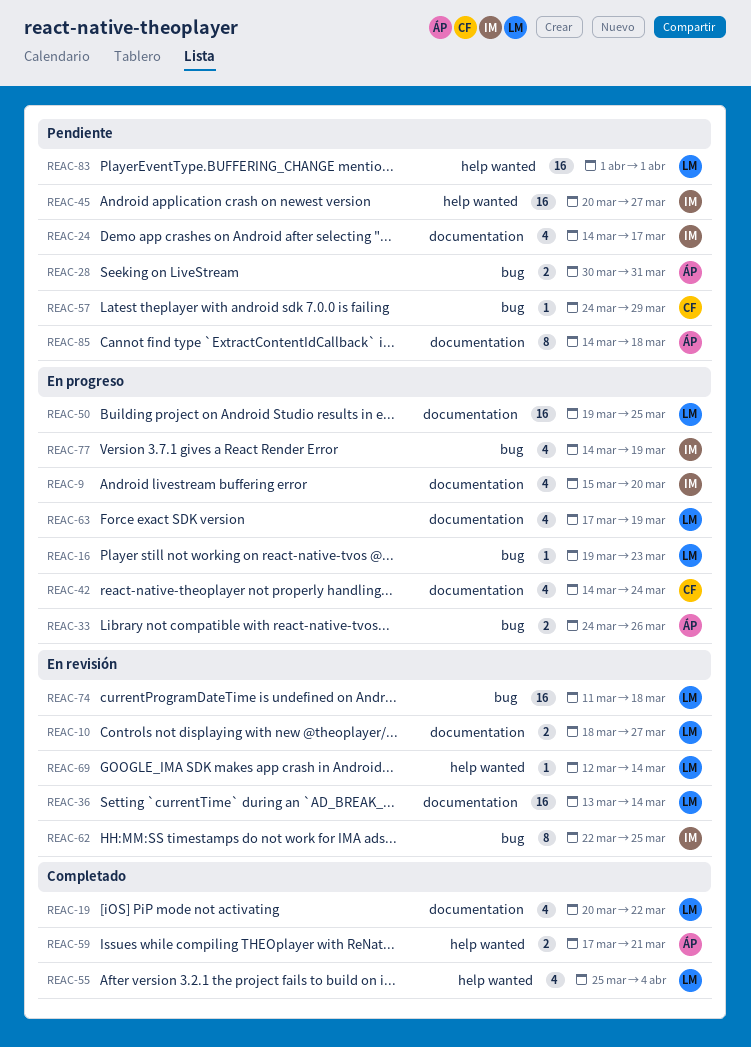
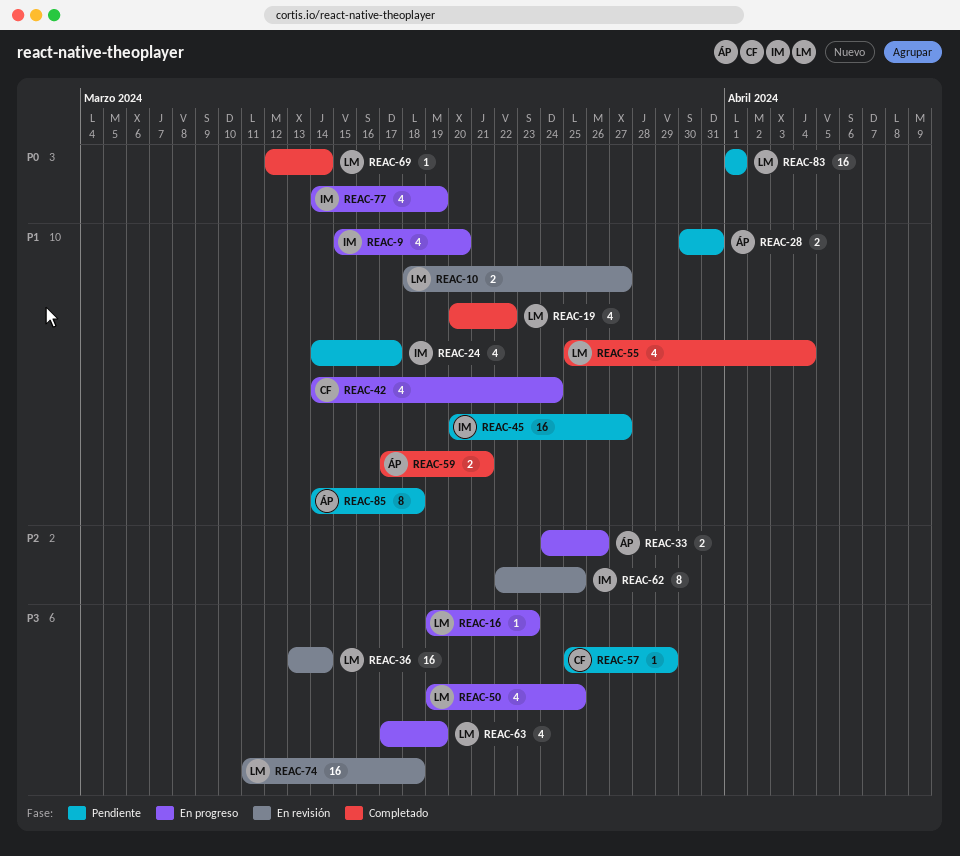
REAC-50, estimate: 16 -> 4
REAC-57, start: Mar 24 -> Mar 25
REAC-69, status: En revisión -> Completado

